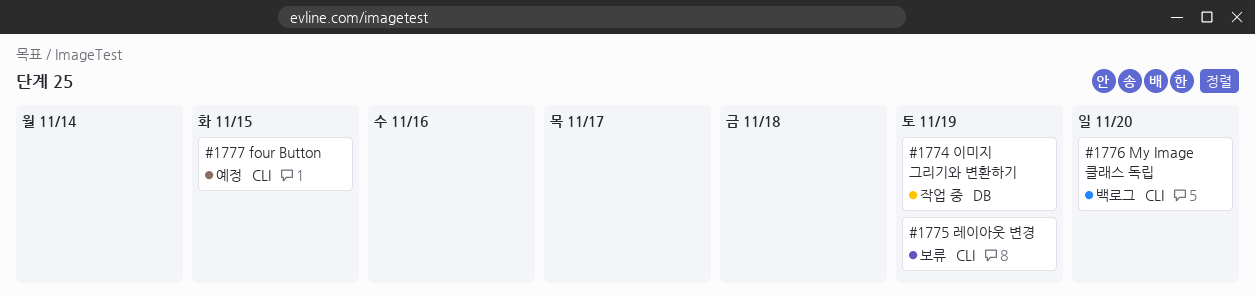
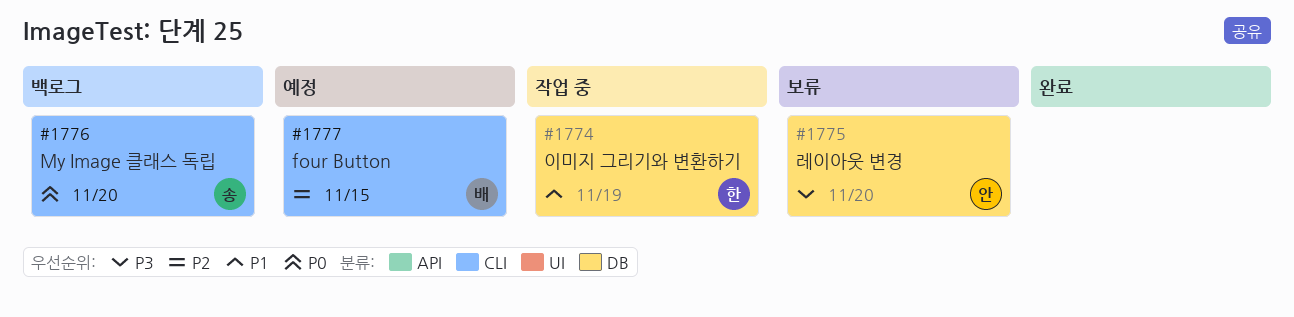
#1775, label: CLI -> DB
#1775, due: Nov 19 -> Nov 20

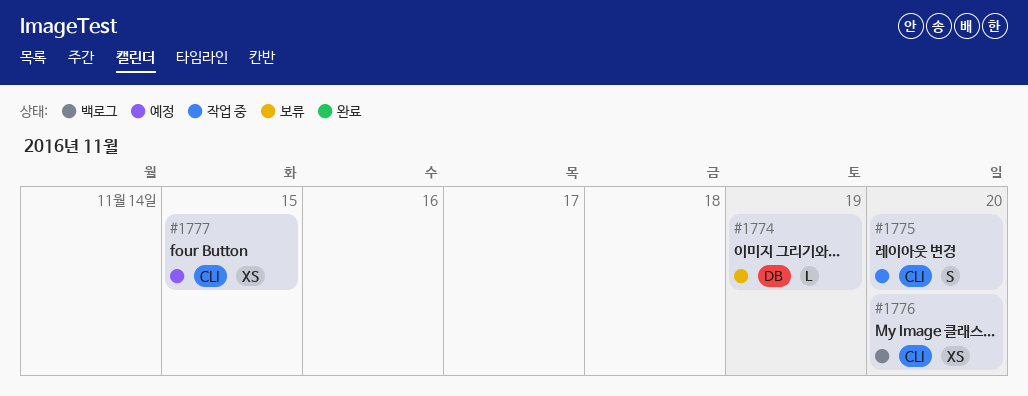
#1774, status: 작업 중 -> 보류
#1775, status: 보류 -> 작업 중
#1775, label: DB -> CLI

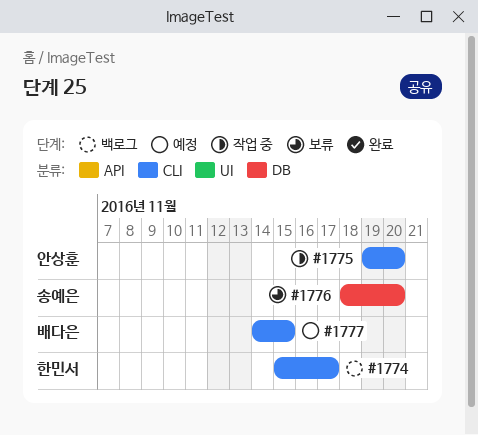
#1774, status: 보류 -> 백로그
#1774, label: DB -> CLI
#1774, due: Nov 19 -> Nov 17
#1776, status: 백로그 -> 보류
#1776, label: CLI -> DB

